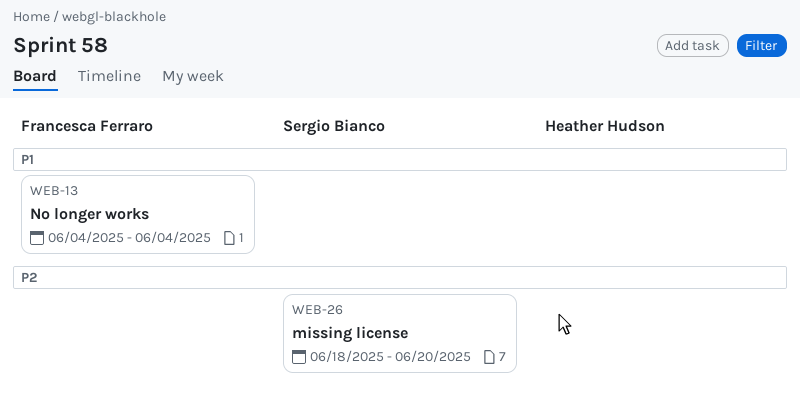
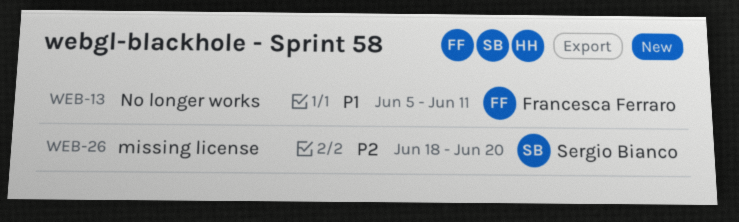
WEB-13, start: Jun 4 -> Jun 5
WEB-13, due: Jun 4 -> Jun 11

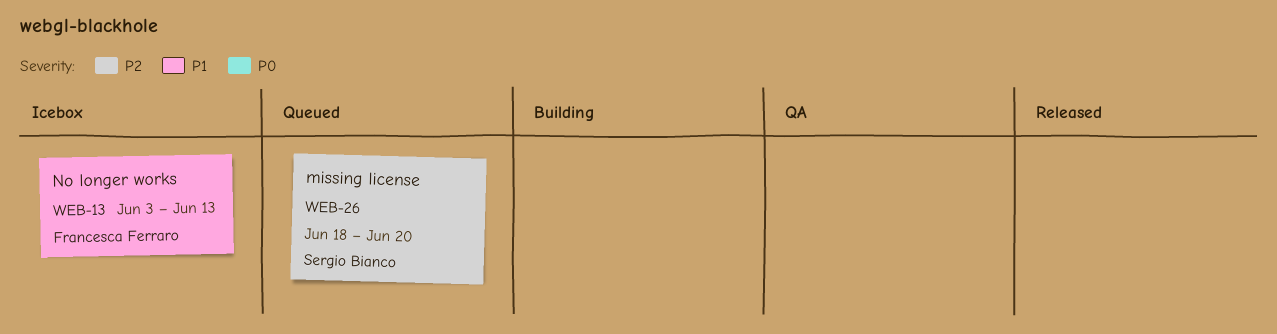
WEB-13, start: Jun 5 -> Jun 3
WEB-13, due: Jun 11 -> Jun 13

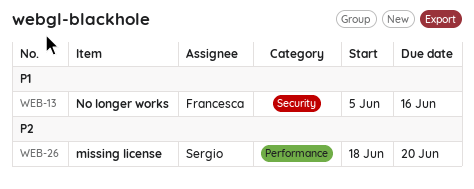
WEB-13, start: Jun 3 -> Jun 5
WEB-13, due: Jun 13 -> Jun 16

